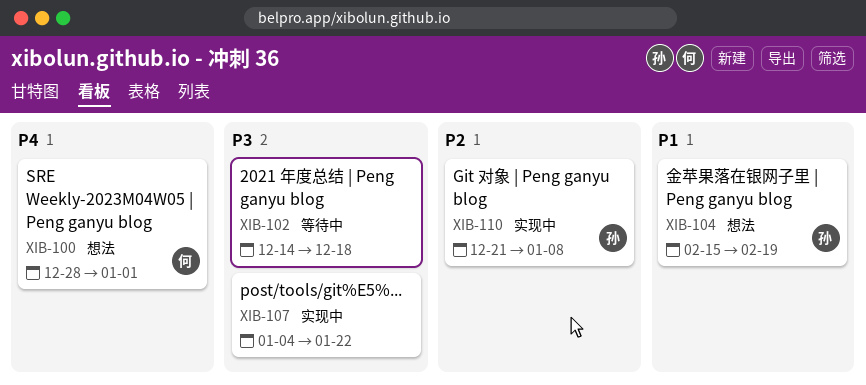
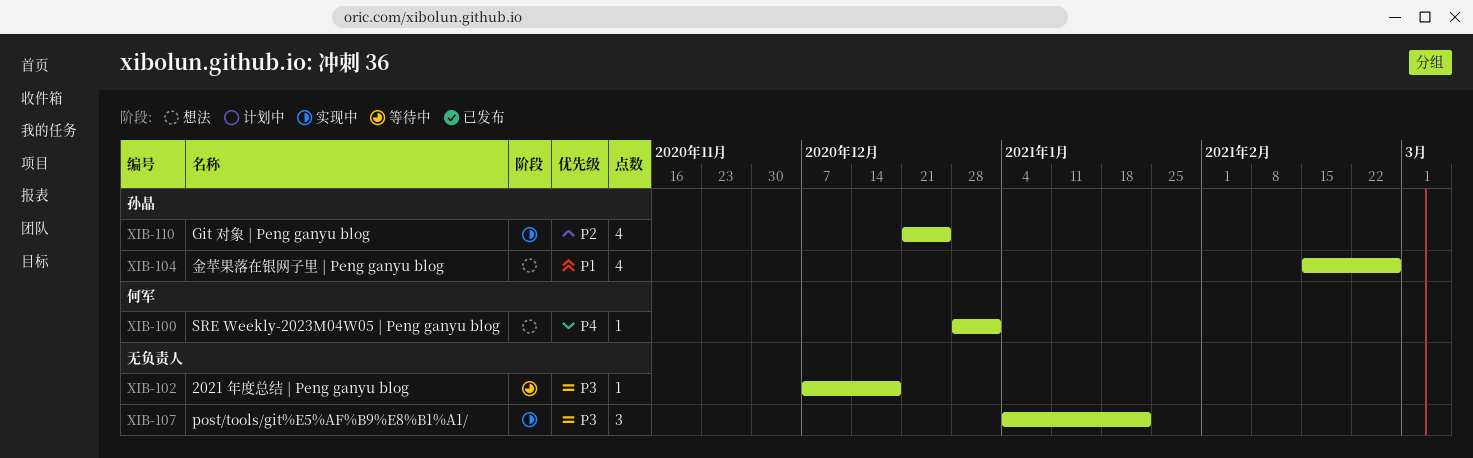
XIB-102, start: Dec 14 -> Dec 7
XIB-104, due: Feb 19 -> Feb 26
XIB-110, due: Jan 8 -> Dec 25

